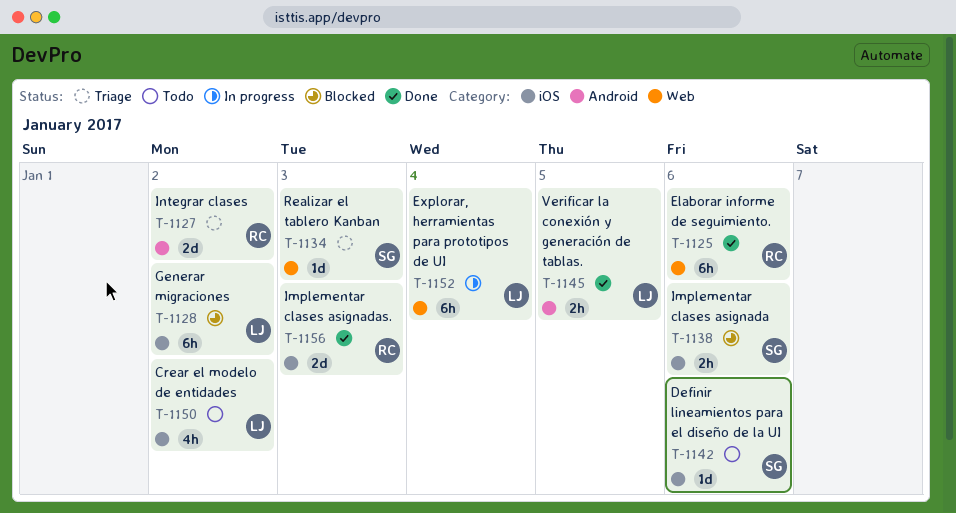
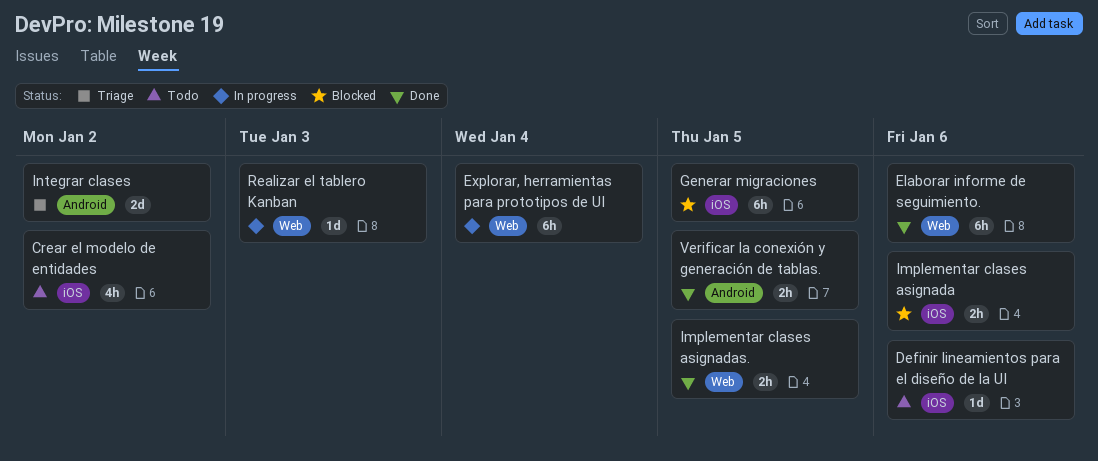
Generar migraciones, due: Jan 2 -> Jan 5
Implementar clases asignadas., label: iOS -> Web
Implementar clases asignadas., estimate: 2d -> 2h
Implementar clases asignadas., due: Jan 3 -> Jan 5
Realizar el tablero Kanban, status: Triage -> In progress

